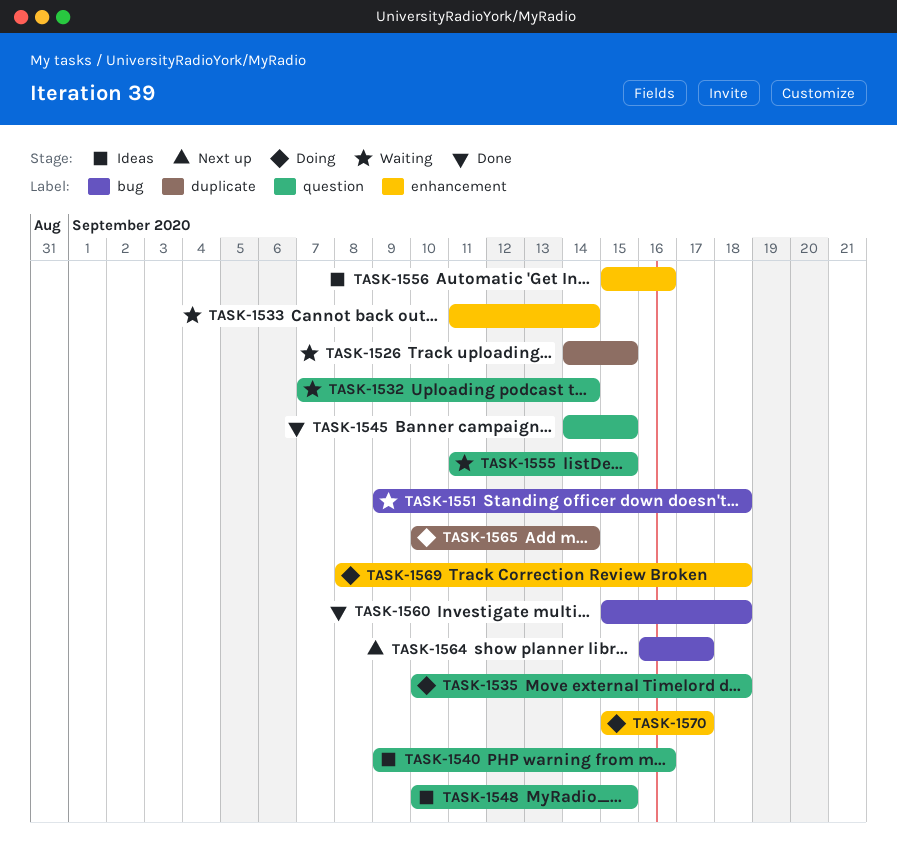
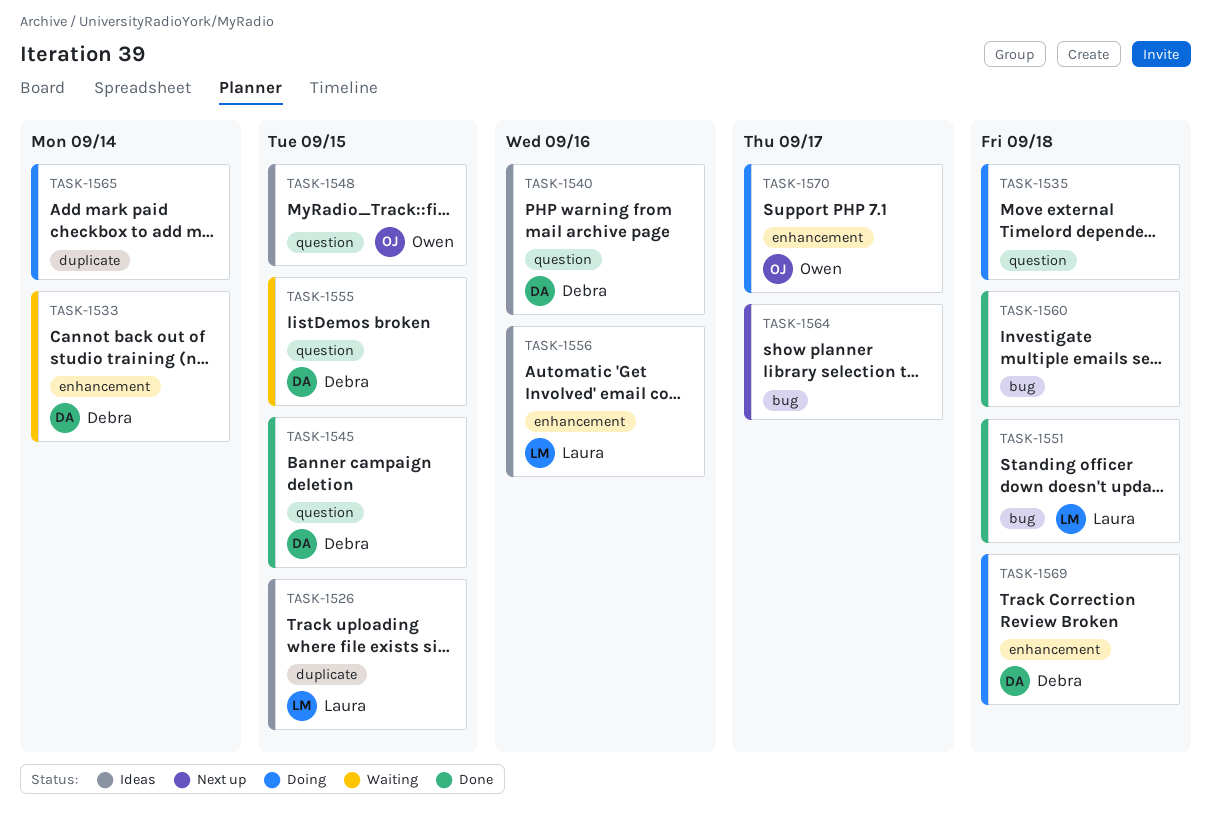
TASK-1526, status: Waiting -> Ideas
TASK-1532: present -> none
TASK-1551, status: Waiting -> Done

